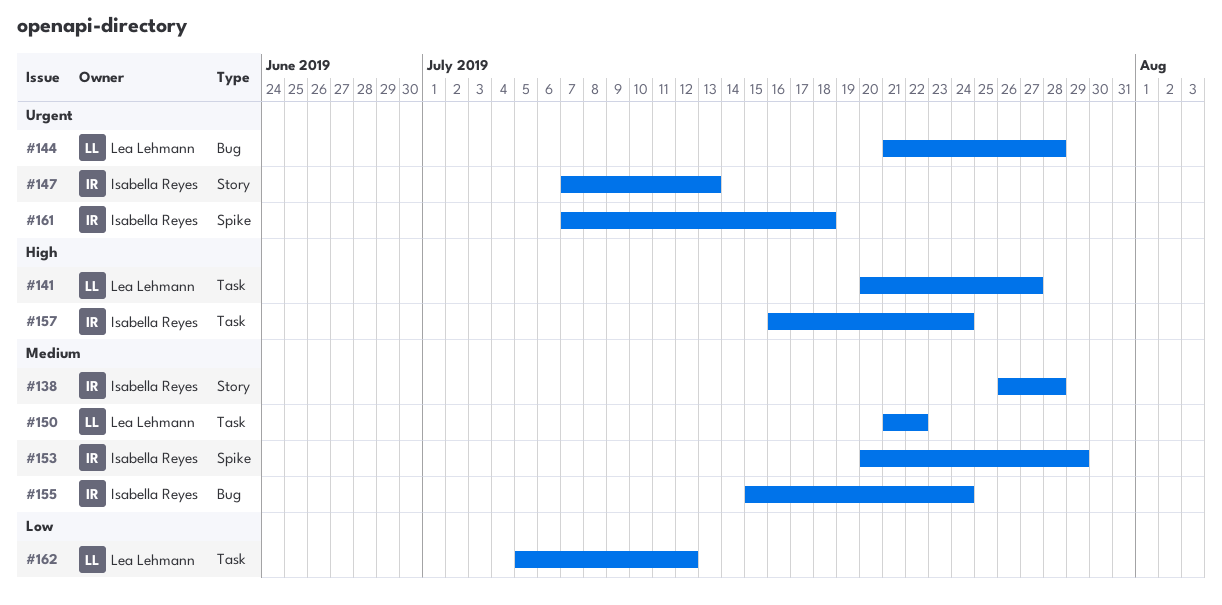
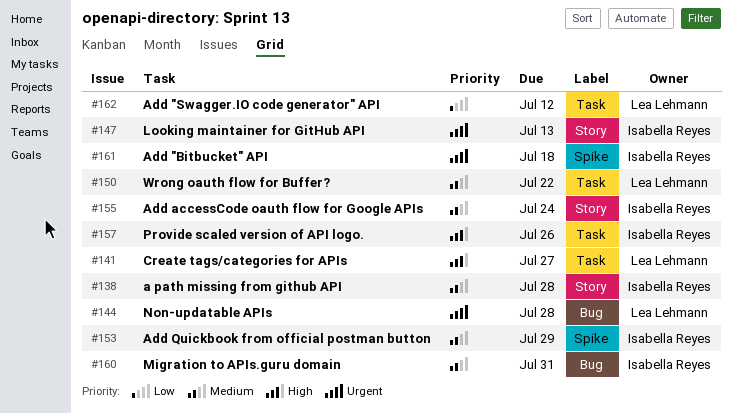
#155, label: Bug -> Story
#157, due: Jul 24 -> Jul 26
#160: none -> present

